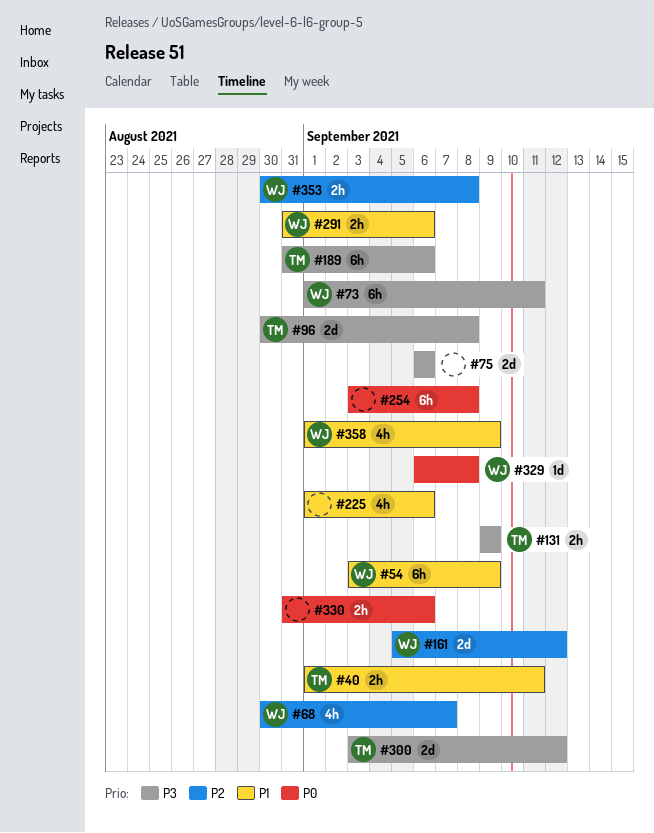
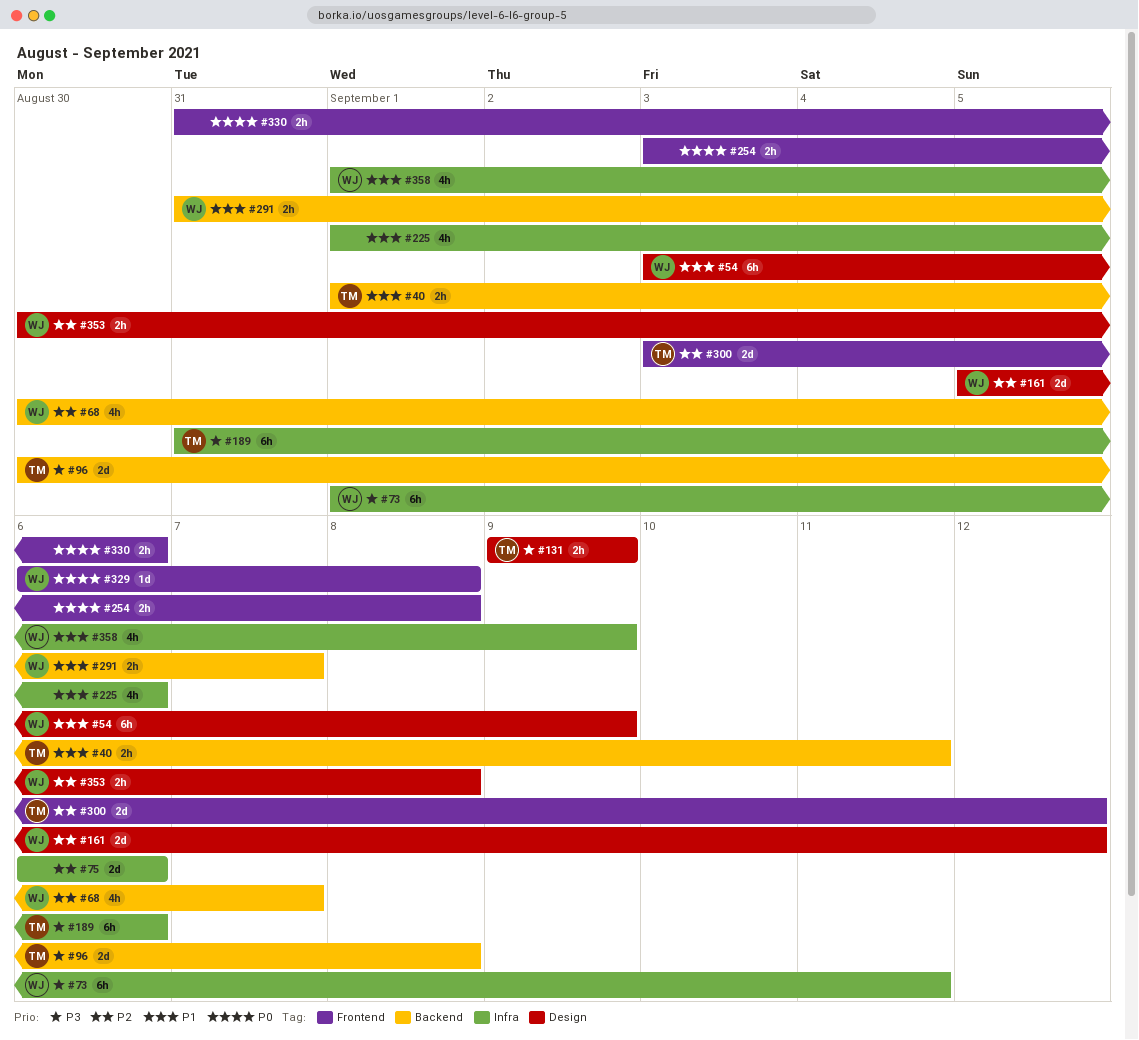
#75, priority: P3 -> P2
#254, estimate: 6h -> 2h
#291, due: Sep 6 -> Sep 7
#300, priority: P3 -> P2

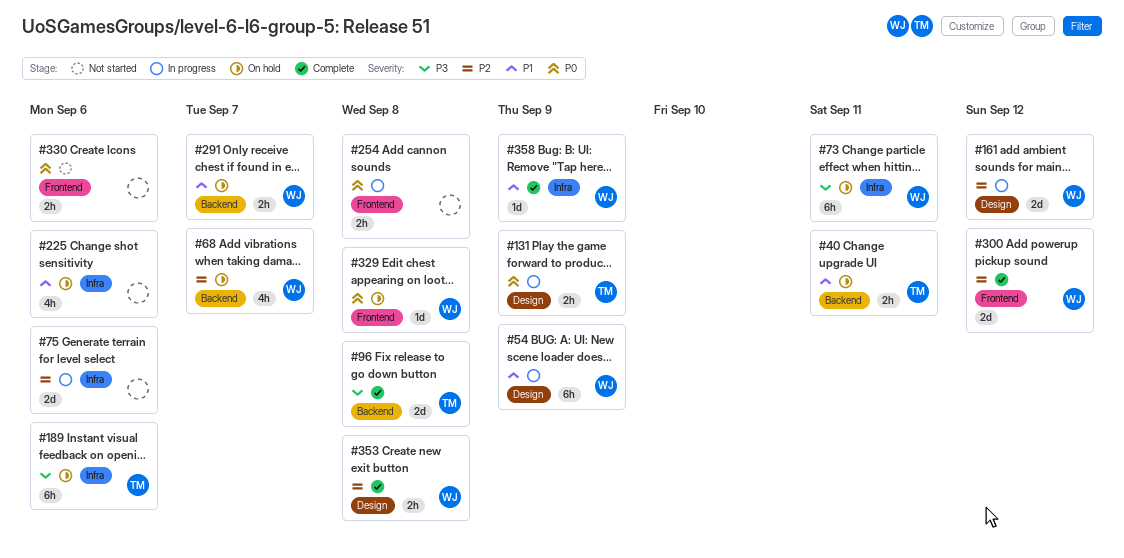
#131, priority: P3 -> P0
#300, owner: TM -> WJ
#358, estimate: 4h -> 1d

